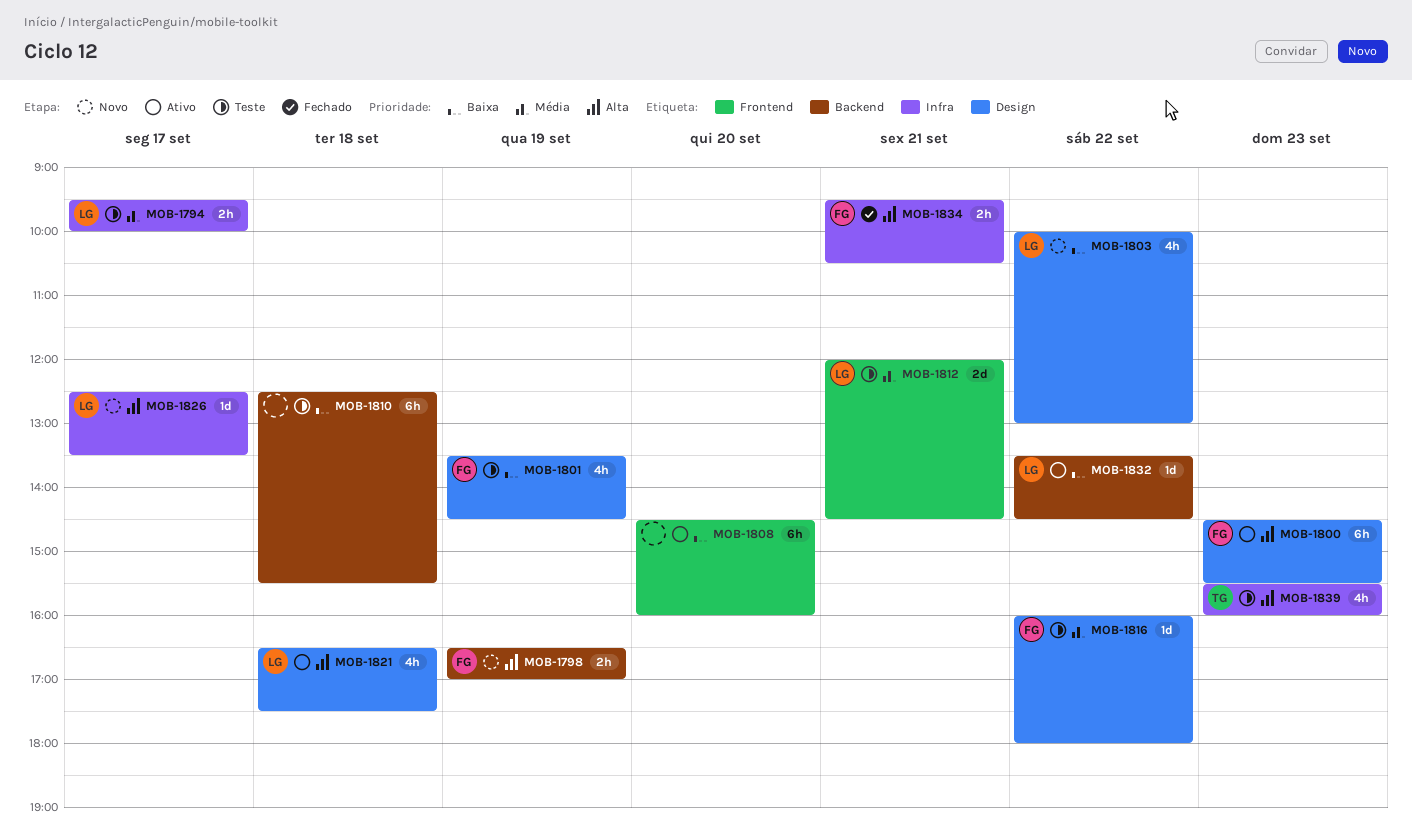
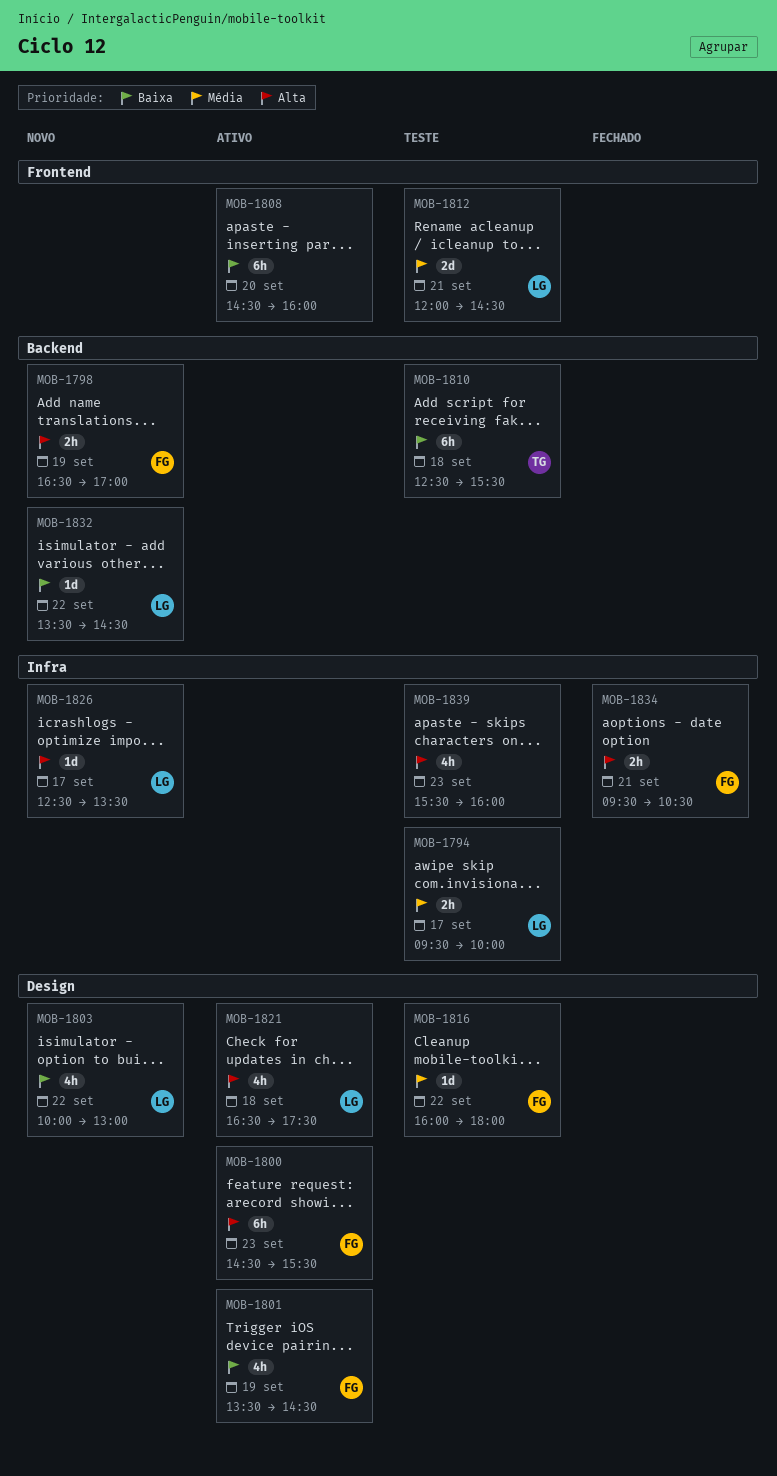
MOB-1801, status: Teste -> Ativo
MOB-1810, owner: none -> TG
MOB-1832, status: Ativo -> Novo
MOB-1839, owner: TG -> none

